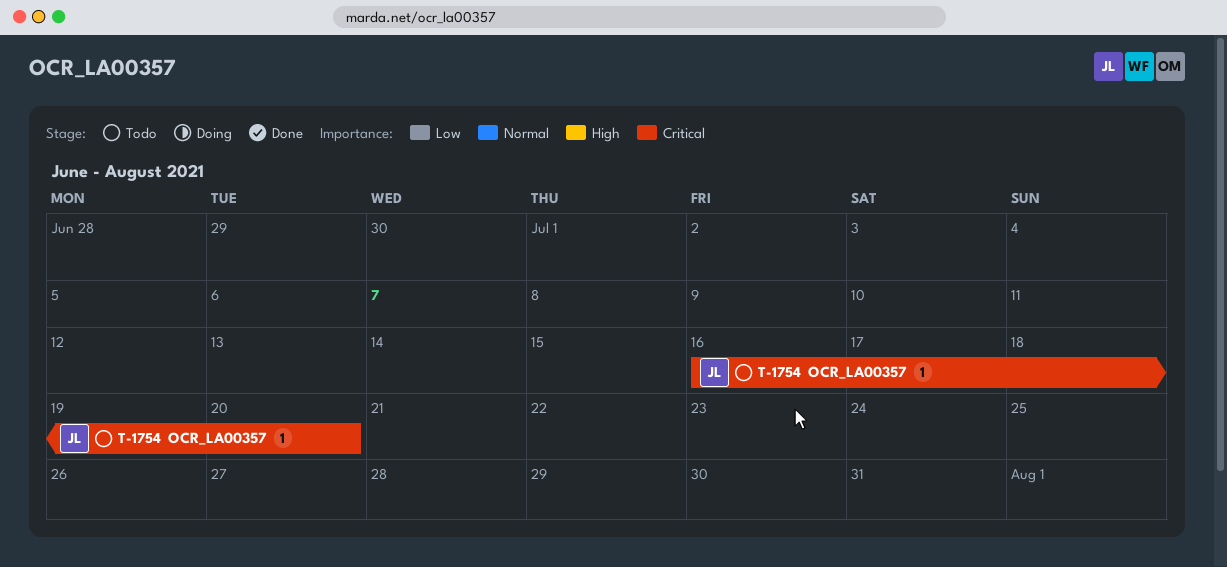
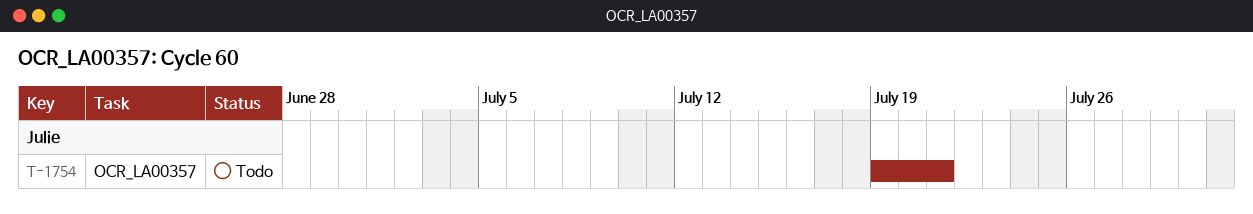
T-1754, start: Jul 16 -> Jul 19
T-1754, due: Jul 20 -> Jul 21

